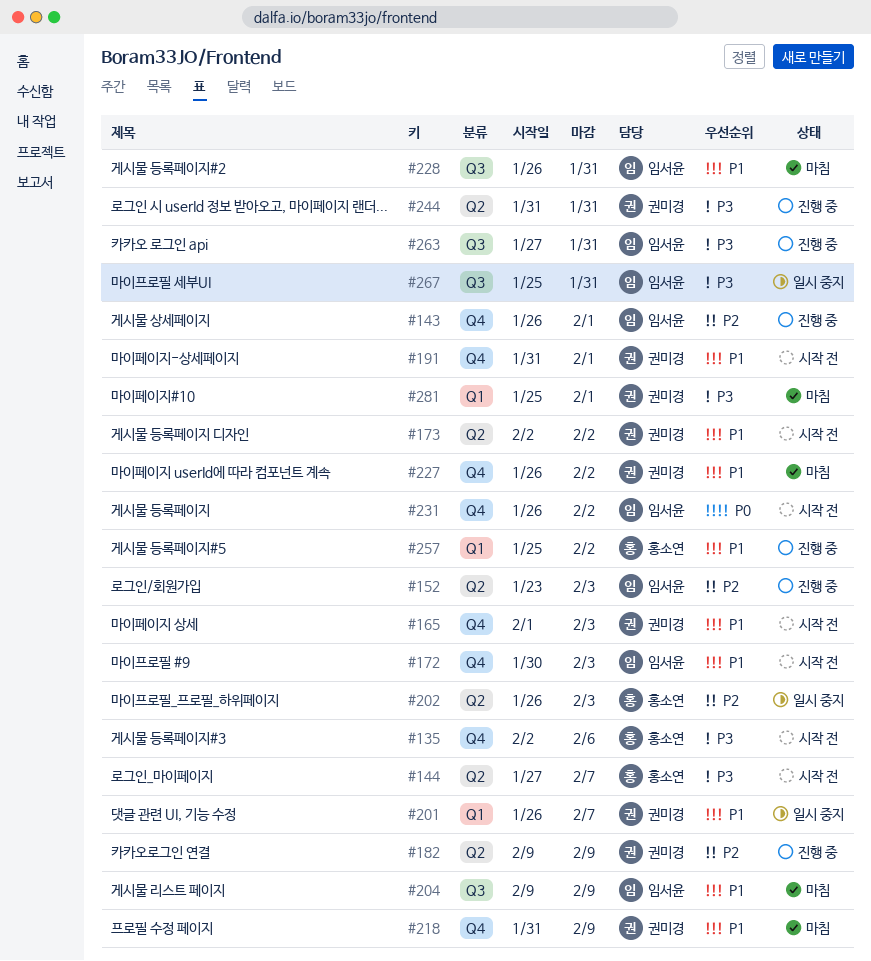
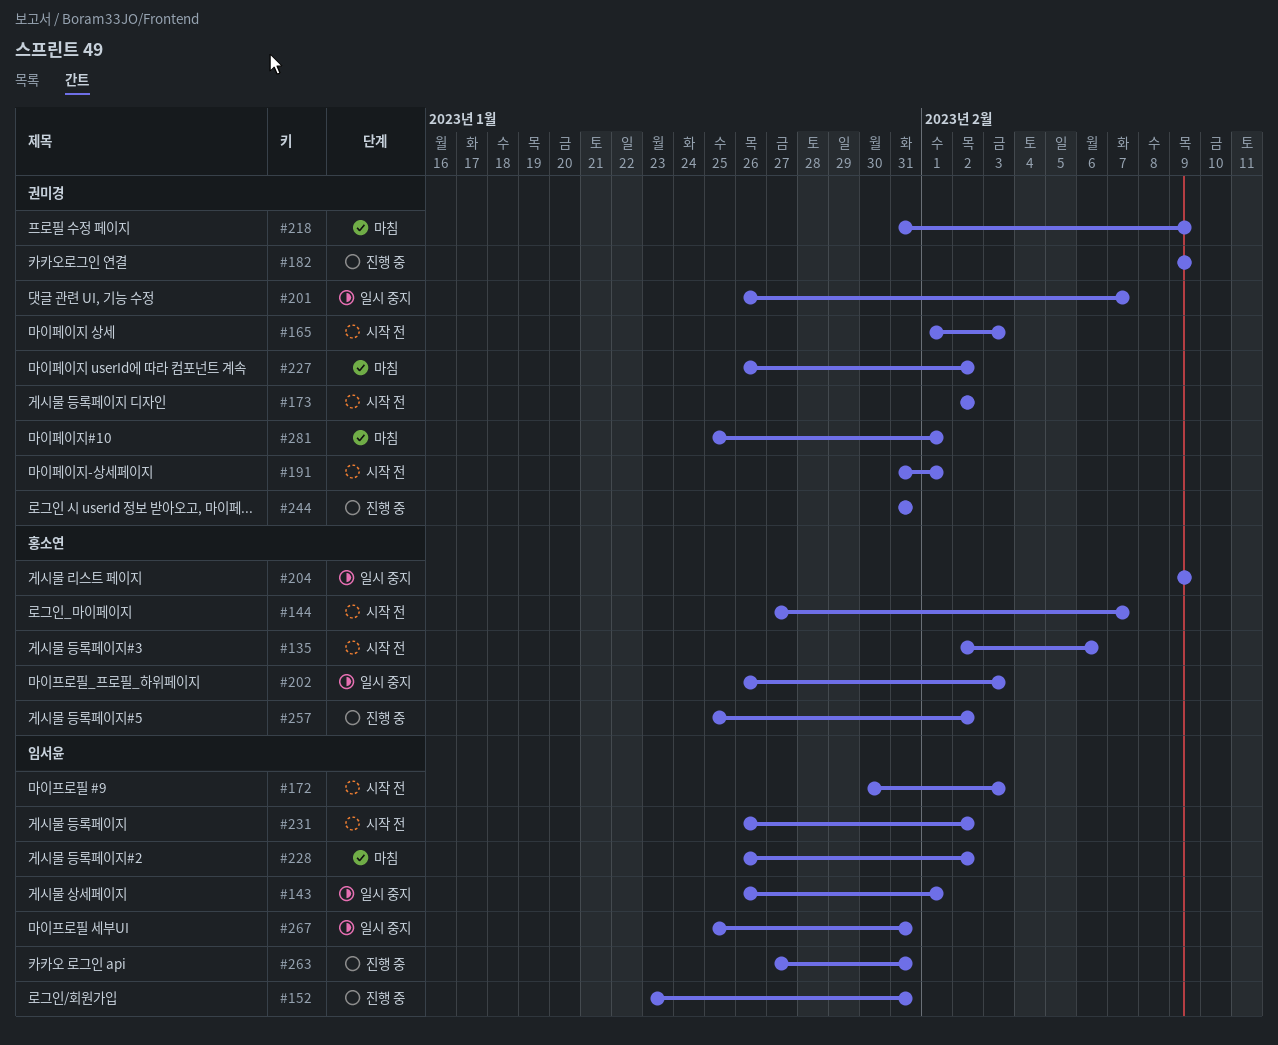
#143, status: 진행 중 -> 일시 중지
#152, due: Feb 3 -> Jan 31
#204, status: 마침 -> 일시 중지
#204, owner: 임서윤 -> 홍소연
#228, due: Jan 31 -> Feb 2

